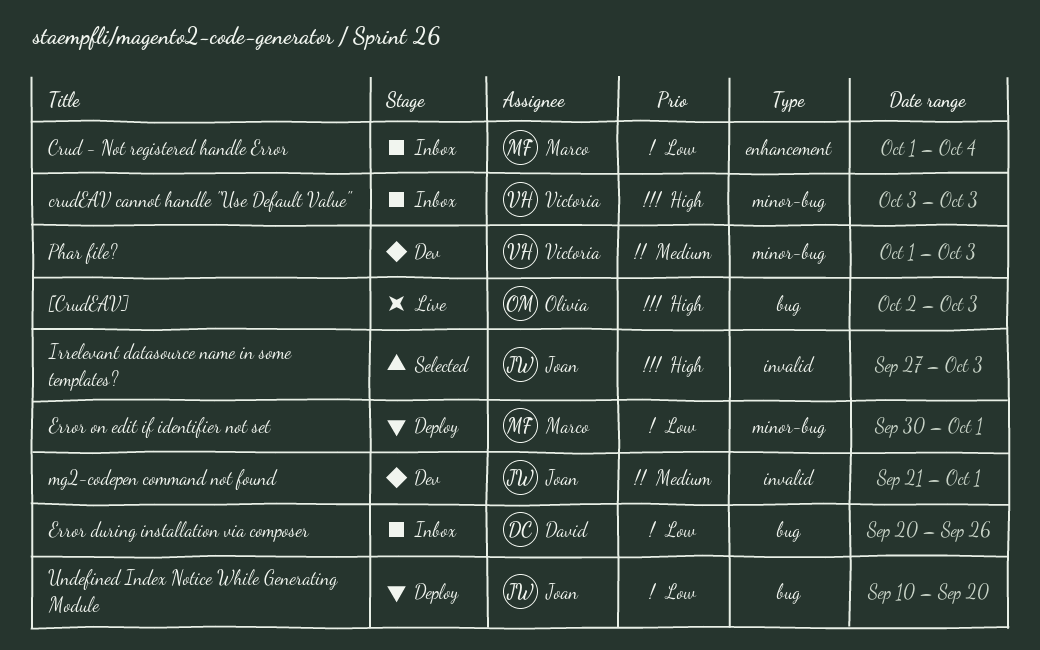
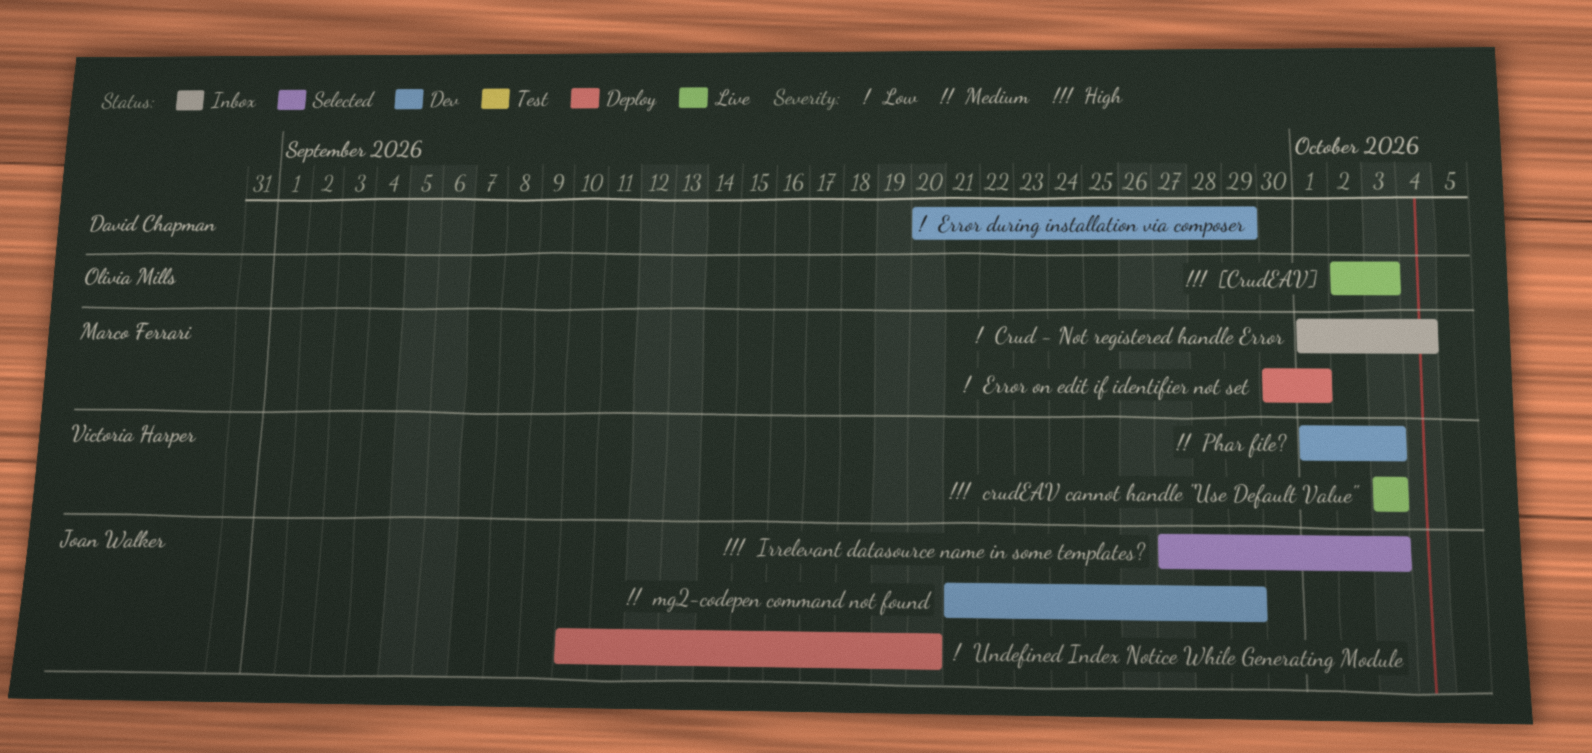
crudEAV cannot handle "Use Default Value", status: Inbox -> Live
Error during installation via composer, status: Inbox -> Dev
Error during installation via composer, due: Sep 26 -> Sep 29
mg2-codepen command not found, due: Oct 1 -> Sep 29

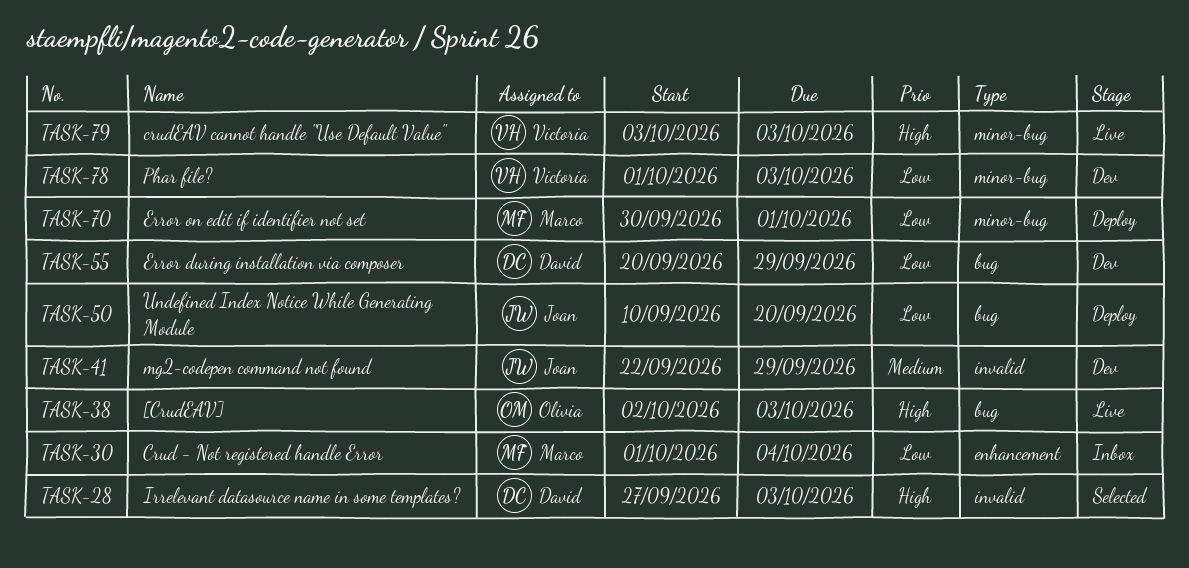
Irrelevant datasource name in some templates?, owner: Joan Walker -> David Chapman
mg2-codepen command not found, start: Sep 21 -> Sep 22
Phar file?, priority: Medium -> Low

